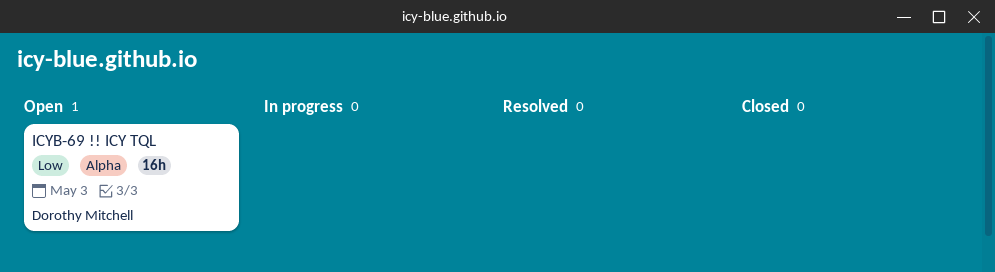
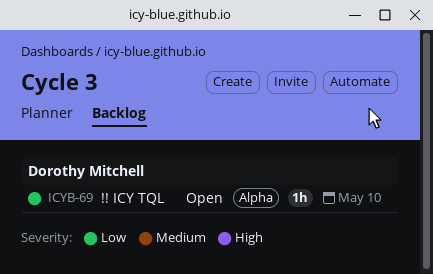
ICYB-69, estimate: 16h -> 1h
ICYB-69, due: May 3 -> May 10

